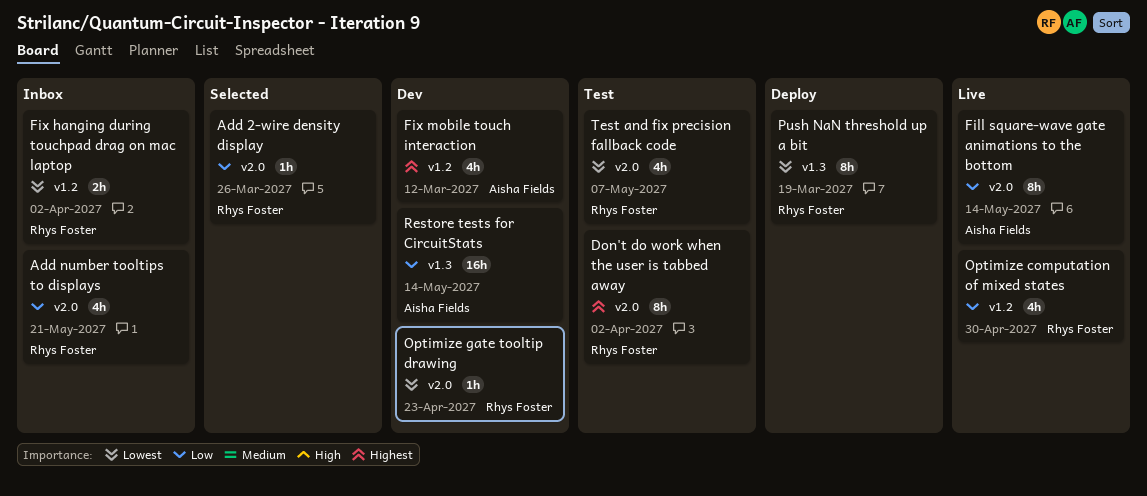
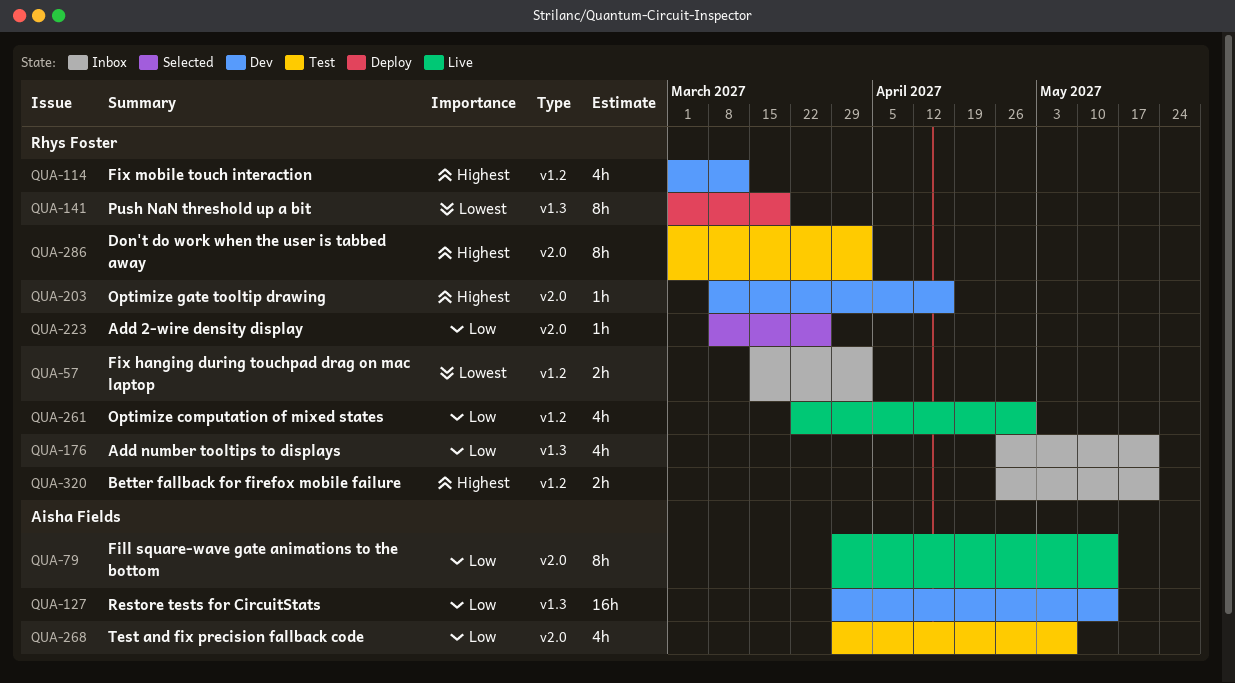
Add number tooltips to displays, label: v2.0 -> v1.3
Better fallback for firefox mobile failure: none -> present
Fix mobile touch interaction, owner: Aisha Fields -> Rhys Foster
Optimize gate tooltip drawing, priority: Lowest -> Highest
Optimize gate tooltip drawing, due: Apr 23 -> Apr 16
Test and fix precision fallback code, owner: Rhys Foster -> Aisha Fields
Test and fix precision fallback code, priority: Lowest -> Low

